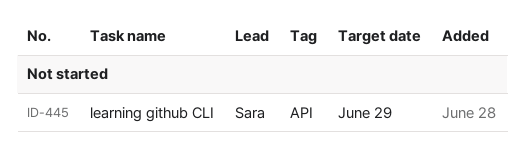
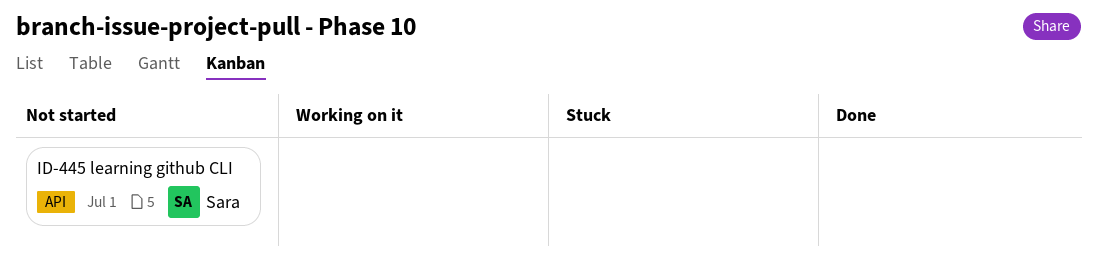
ID-445, due: Jun 29 -> Jul 1

